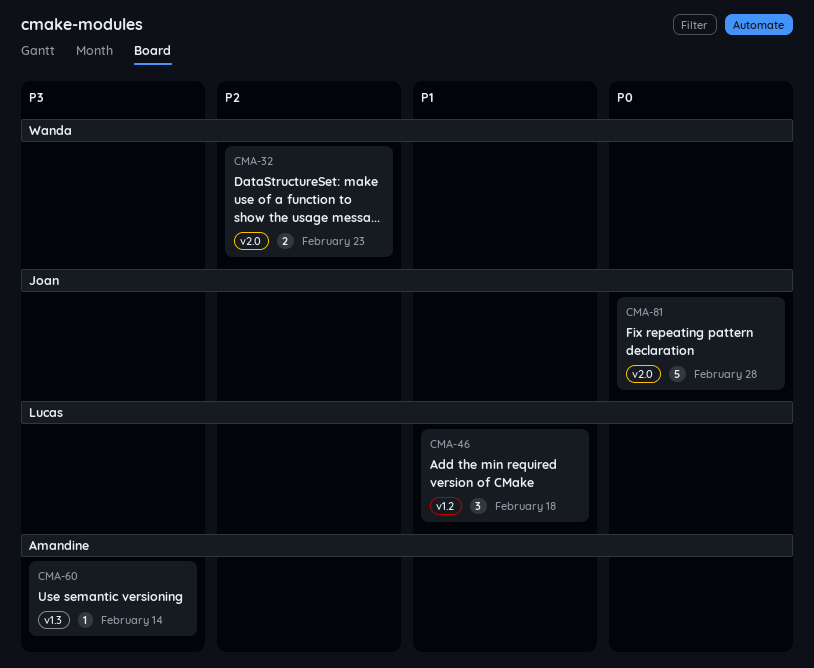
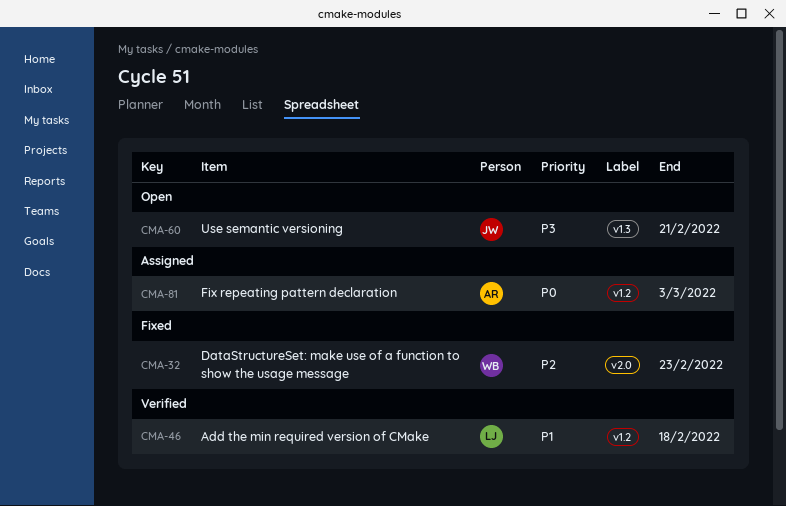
CMA-60, owner: Amandine -> Joan
CMA-60, due: Feb 14 -> Feb 21
CMA-81, owner: Joan -> Amandine
CMA-81, label: v2.0 -> v1.2
CMA-81, due: Feb 28 -> Mar 3

